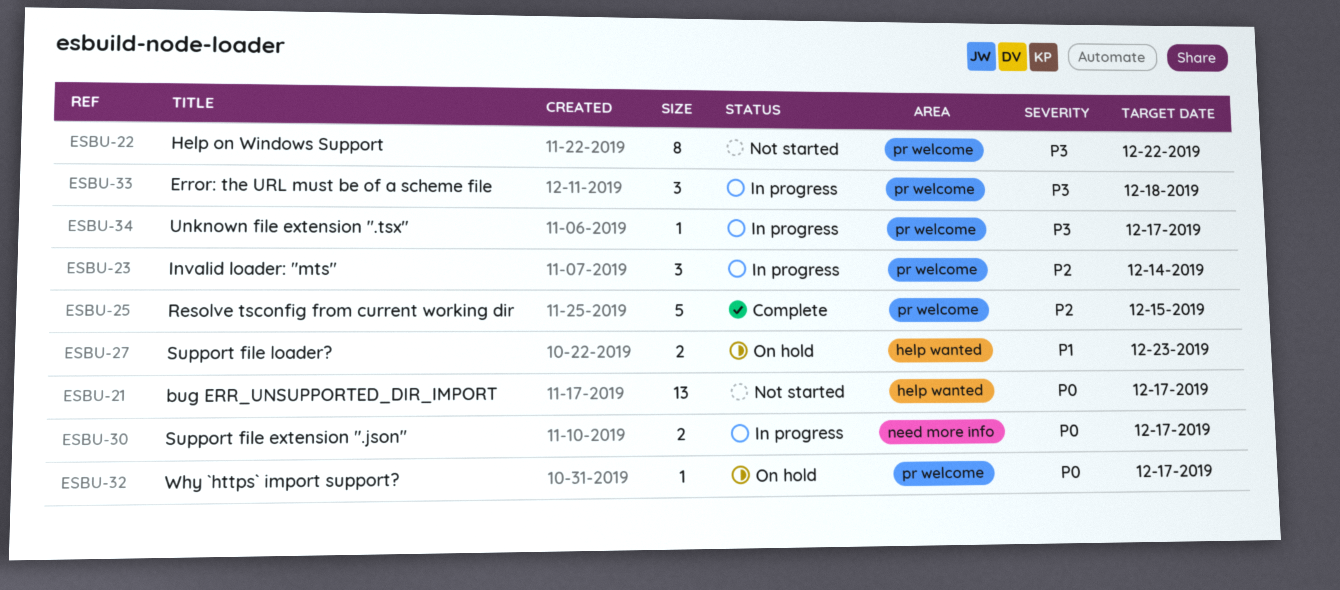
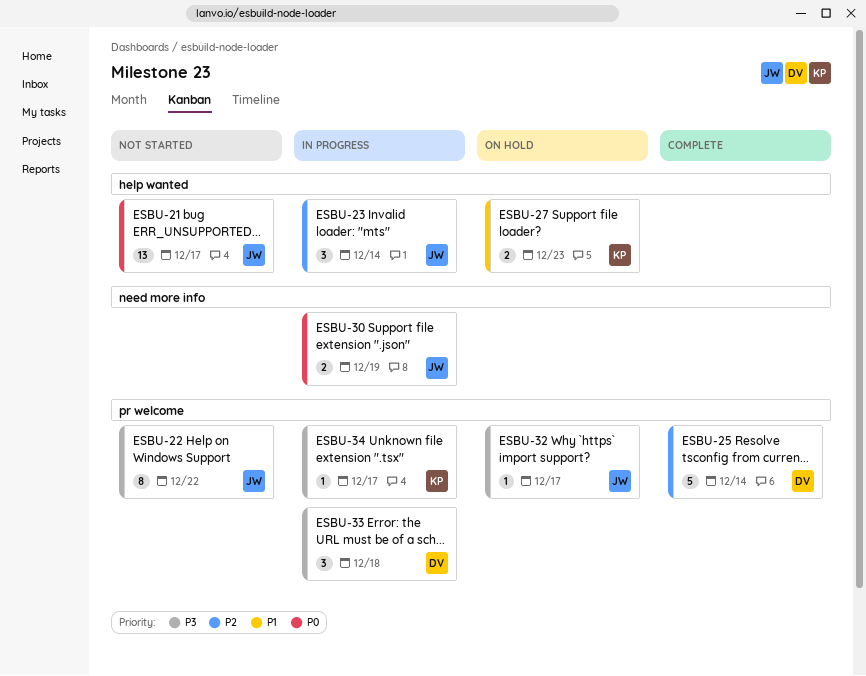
ESBU-23, label: pr welcome -> help wanted
ESBU-25, due: Dec 15 -> Dec 14
ESBU-30, due: Dec 17 -> Dec 19
ESBU-32, priority: P0 -> P3

